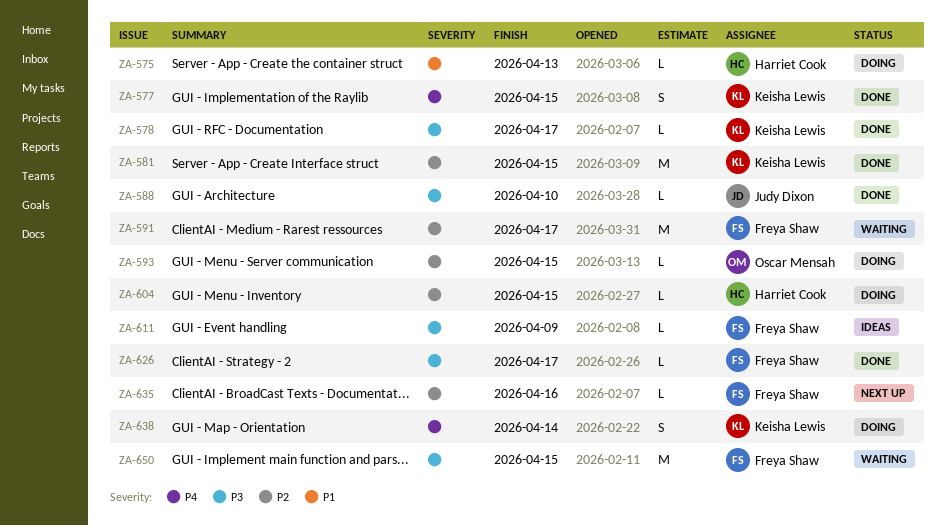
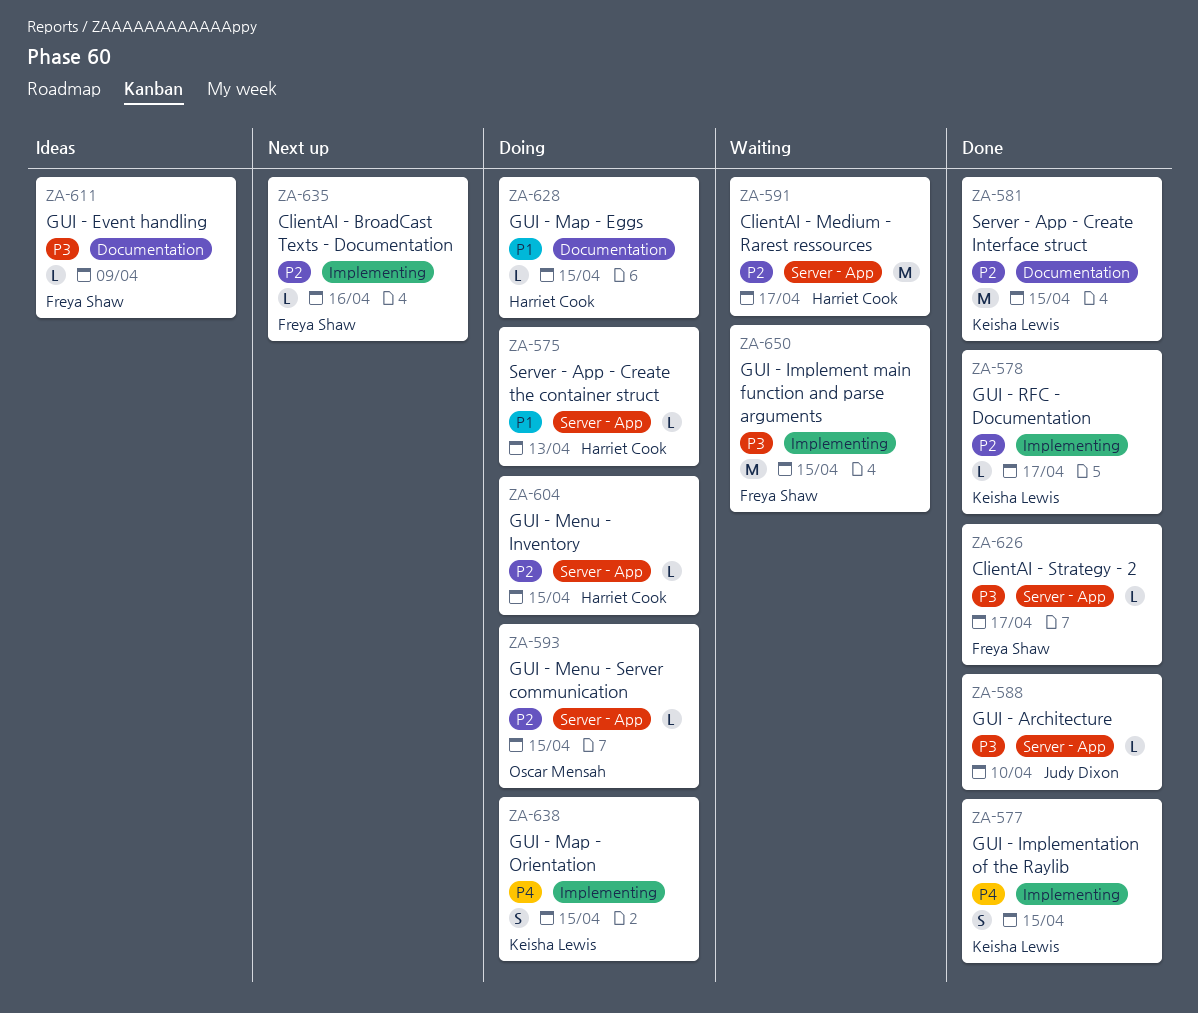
ZA-578, priority: P3 -> P2
ZA-591, owner: Freya Shaw -> Harriet Cook
ZA-628: none -> present
ZA-638, due: Apr 14 -> Apr 15

